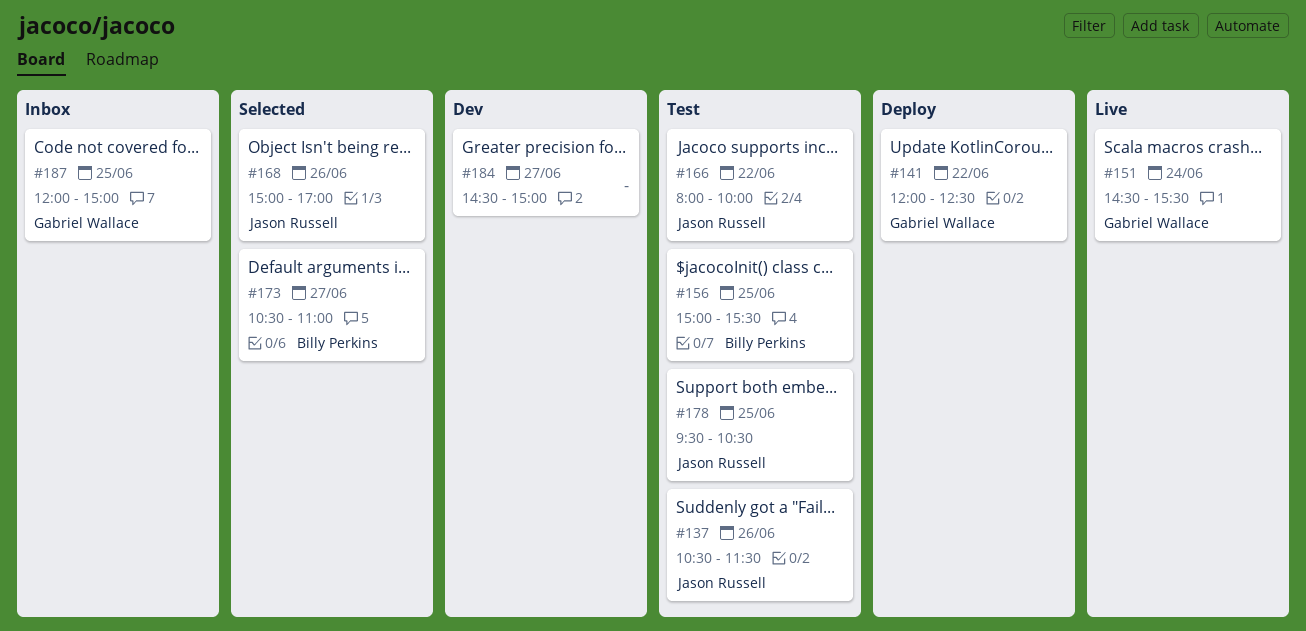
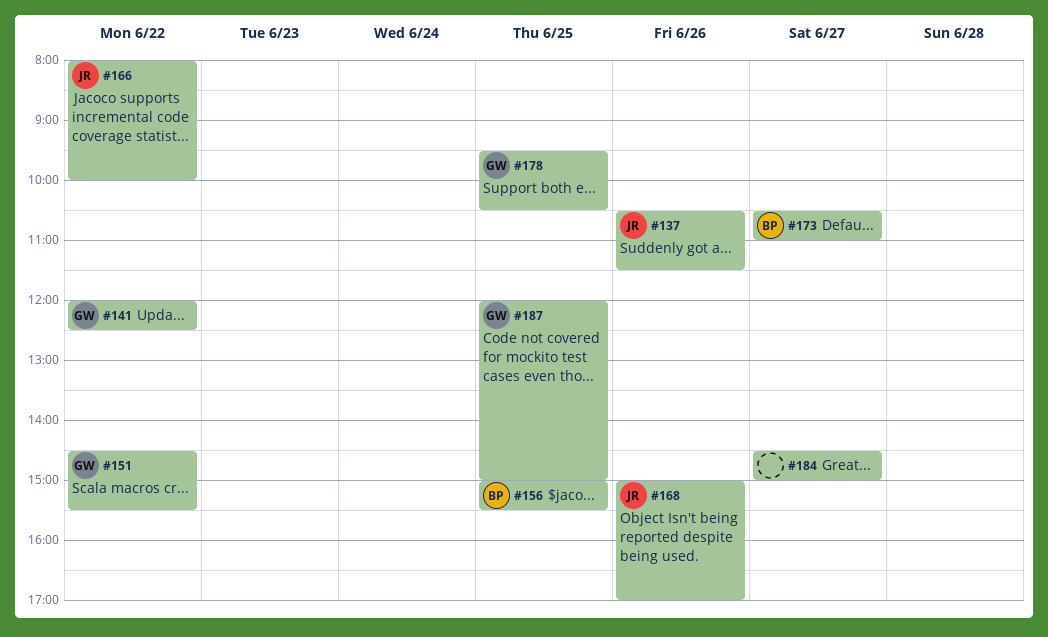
#151, day: Jun 24 -> Jun 22
#178, owner: Jason Russell -> Gabriel Wallace

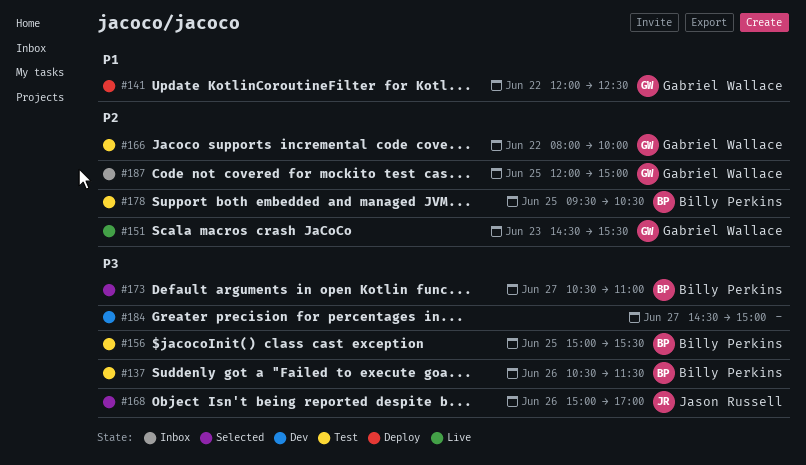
#137, owner: Jason Russell -> Billy Perkins
#151, day: Jun 22 -> Jun 23
#166, owner: Jason Russell -> Gabriel Wallace
#178, owner: Gabriel Wallace -> Billy Perkins

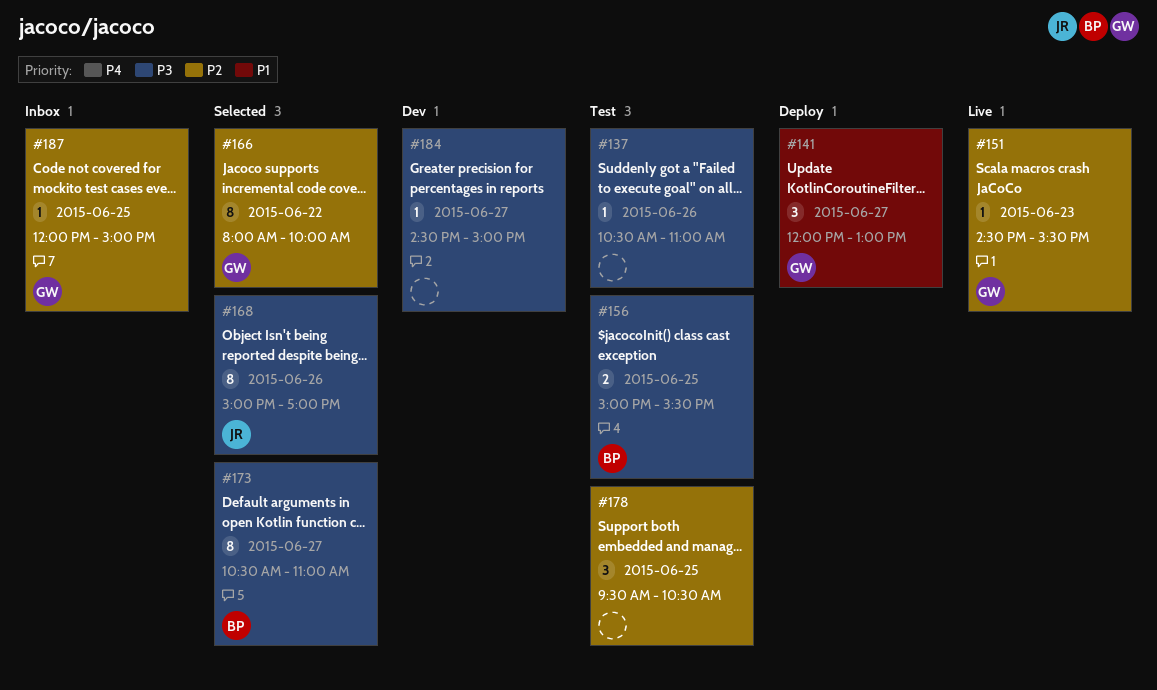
#137, owner: Billy Perkins -> none
#137, ends: 11:30 -> 11:00
#141, day: Jun 22 -> Jun 27
#141, ends: 12:30 -> 13:00
#166, status: Test -> Selected
#178, owner: Billy Perkins -> none

